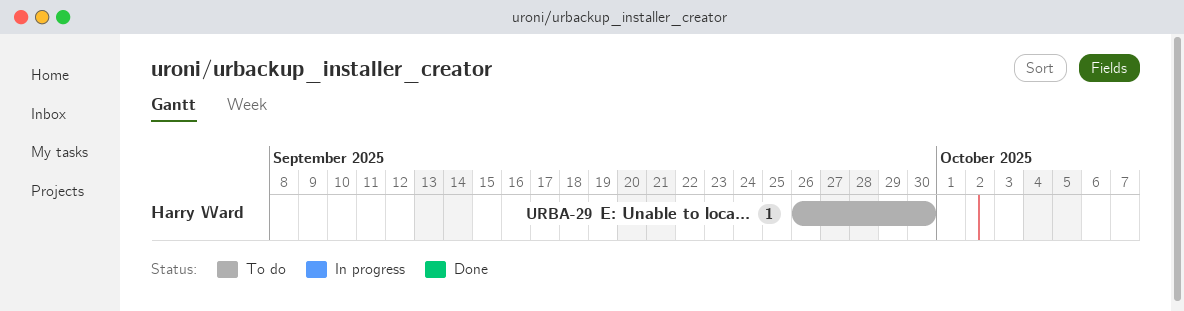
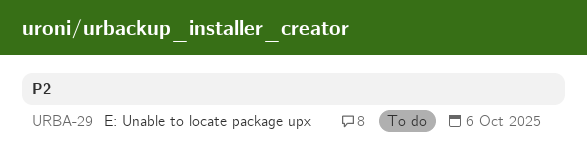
URBA-29, due: Sep 30 -> Oct 6

